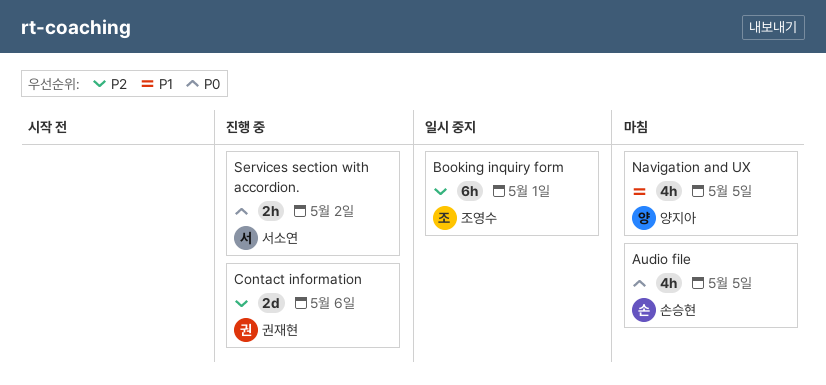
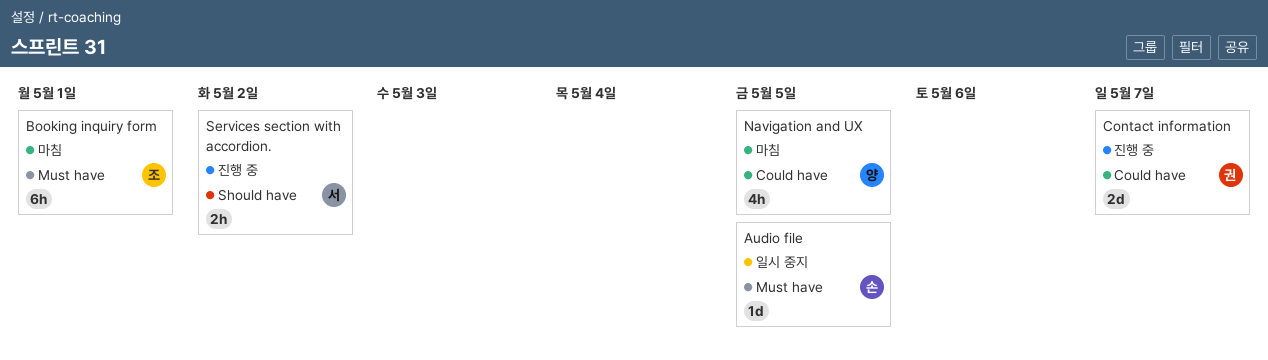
Audio file, status: 마침 -> 일시 중지
Audio file, estimate: 4h -> 1d
Booking inquiry form, status: 일시 중지 -> 마침
Contact information, due: May 6 -> May 7

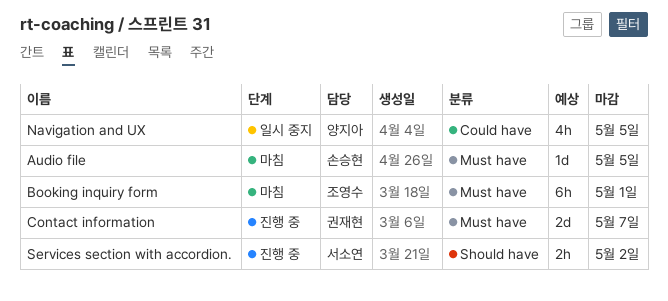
Audio file, status: 일시 중지 -> 마침
Contact information, label: Could have -> Must have
Navigation and UX, status: 마침 -> 일시 중지

